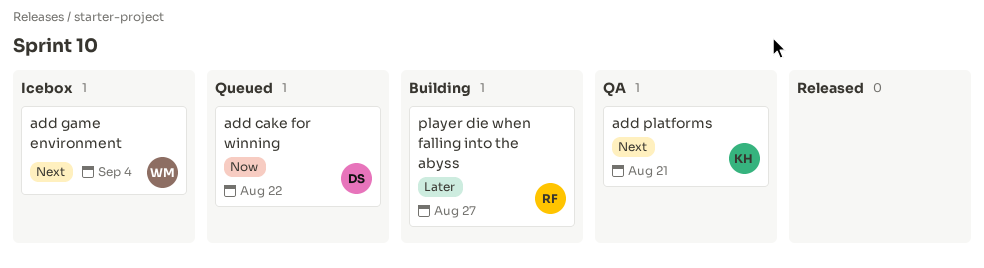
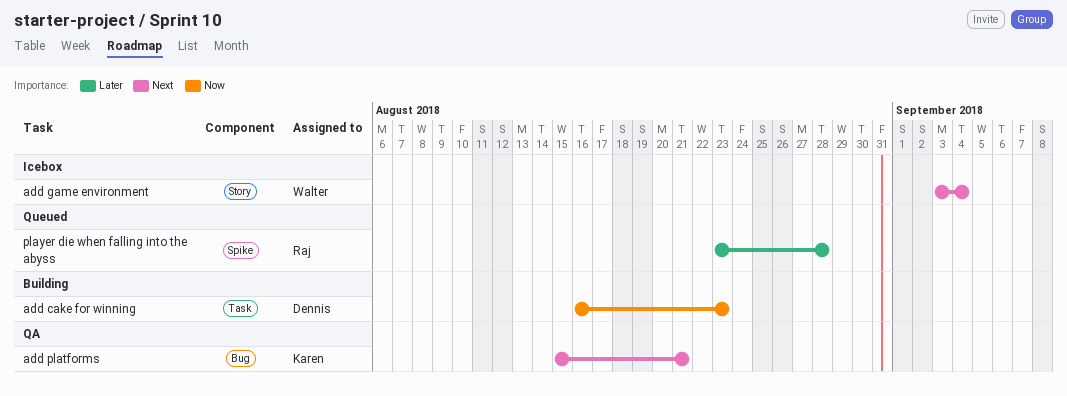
add cake for winning, status: Queued -> Building
add cake for winning, due: Aug 22 -> Aug 23
player die when falling into the abyss, status: Building -> Queued
player die when falling into the abyss, due: Aug 27 -> Aug 28

